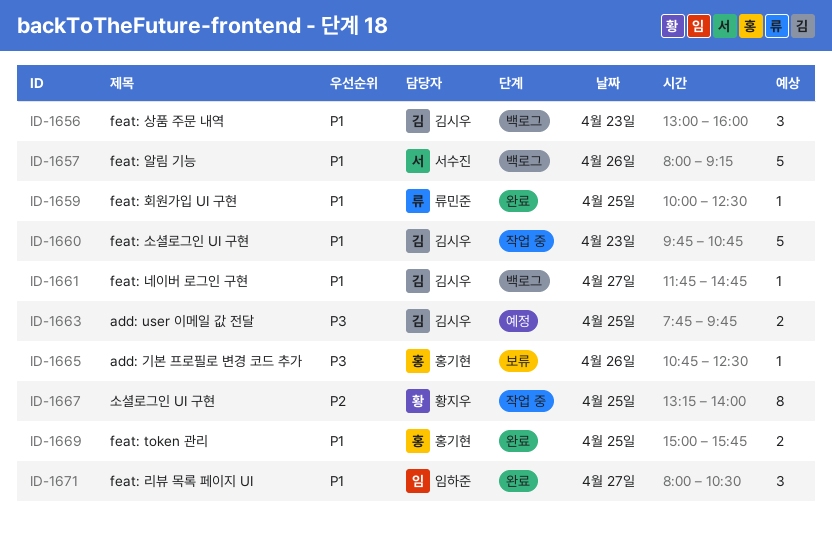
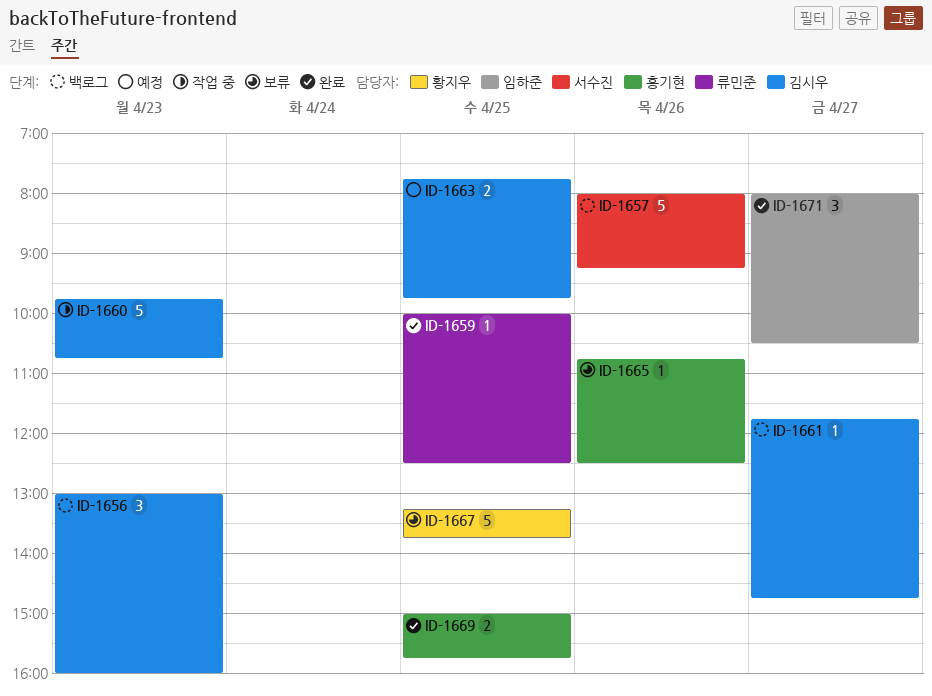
ID-1667, status: 작업 중 -> 보류
ID-1667, estimate: 8 -> 5
ID-1667, ends: 14:00 -> 13:45

